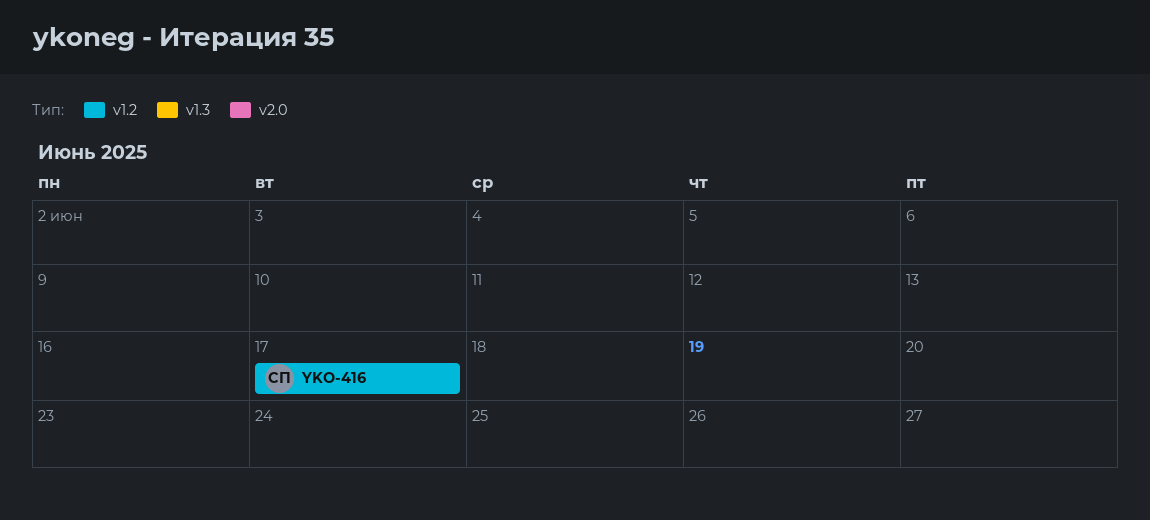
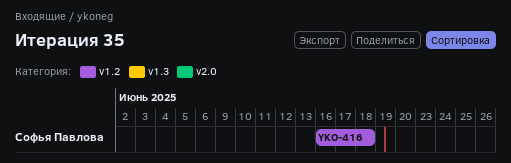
YKO-416, start: Jun 17 -> Jun 16
YKO-416, due: Jun 17 -> Jun 18

